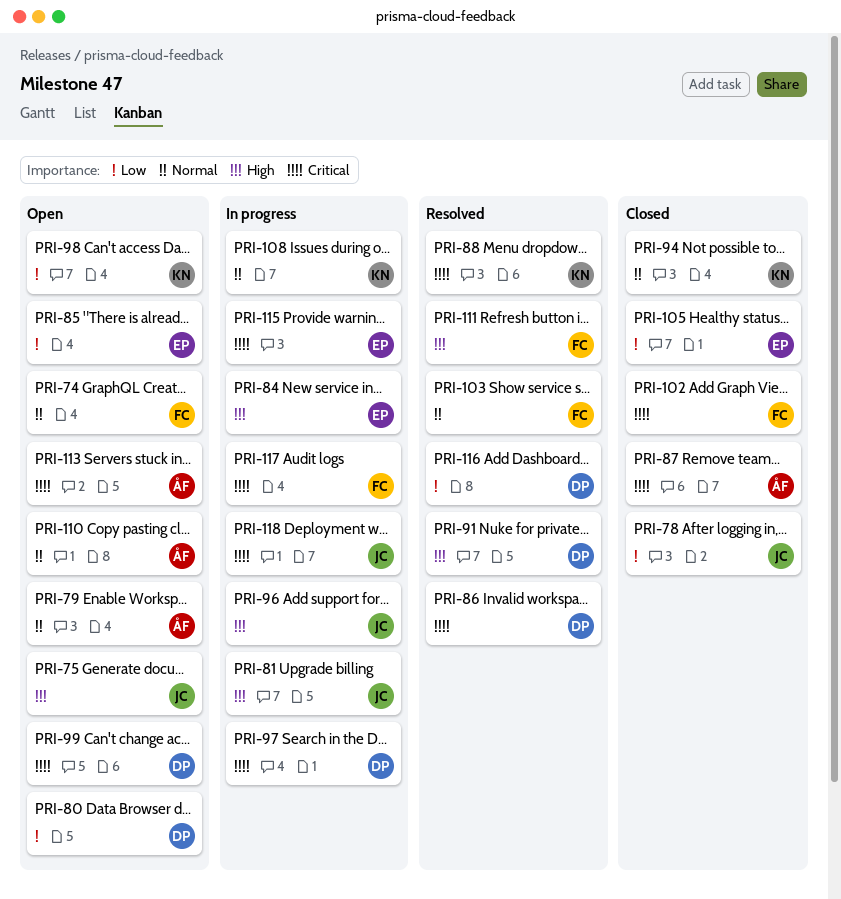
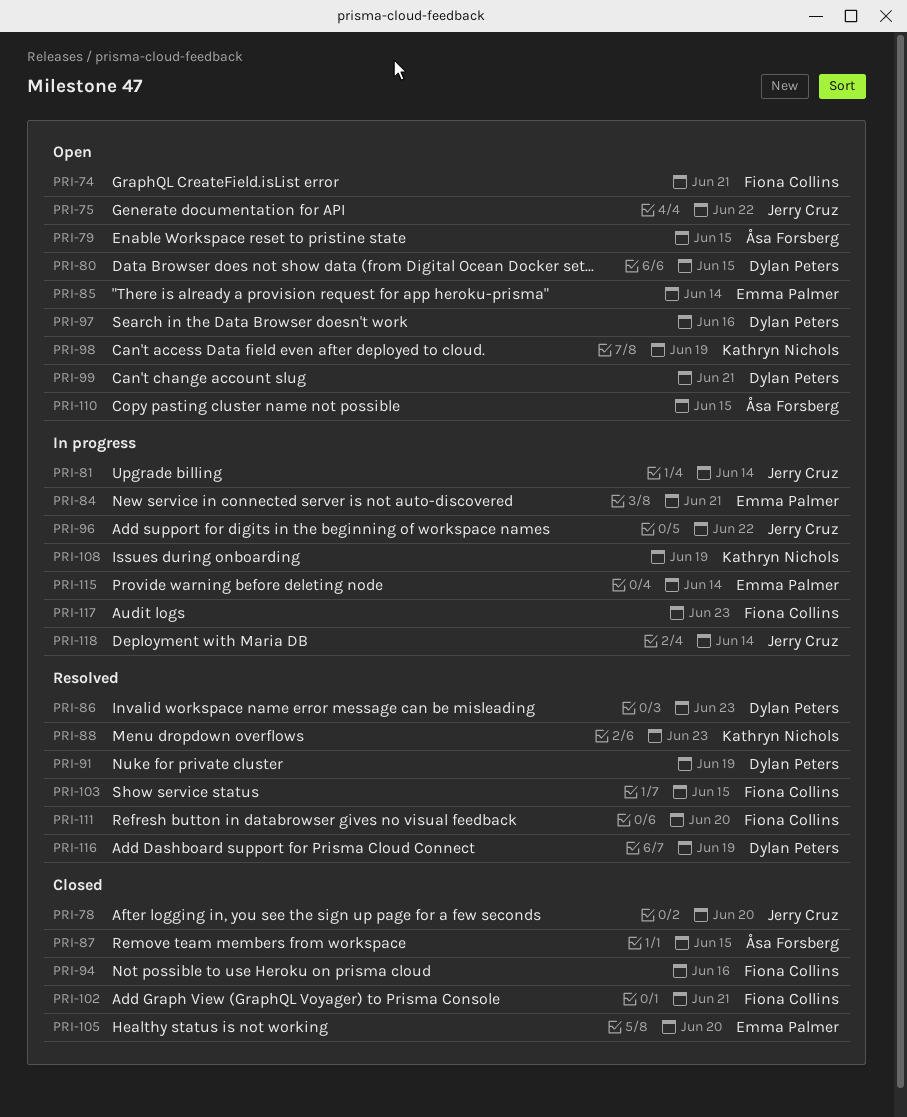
PRI-94, owner: Kathryn Nichols -> Fiona Collins
PRI-97, status: In progress -> Open
PRI-113: present -> none

